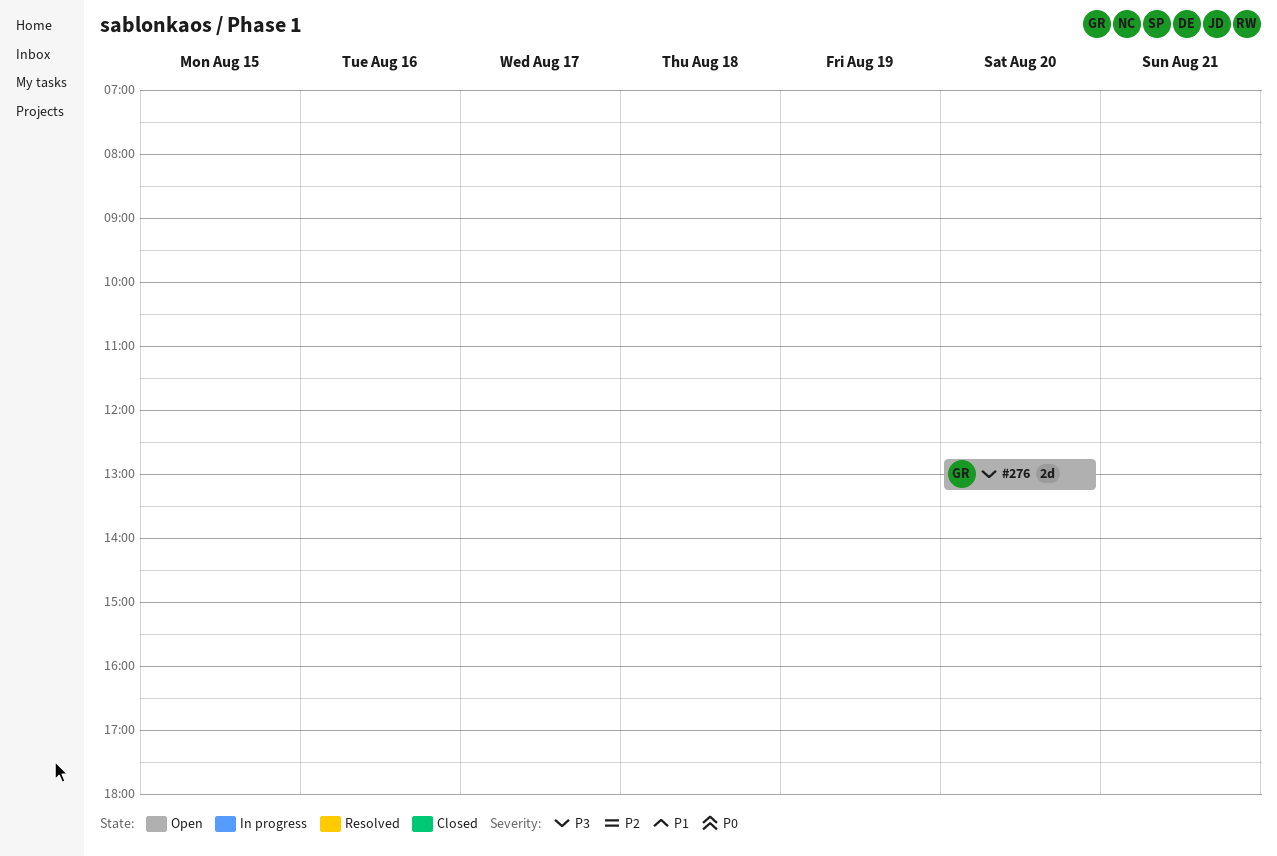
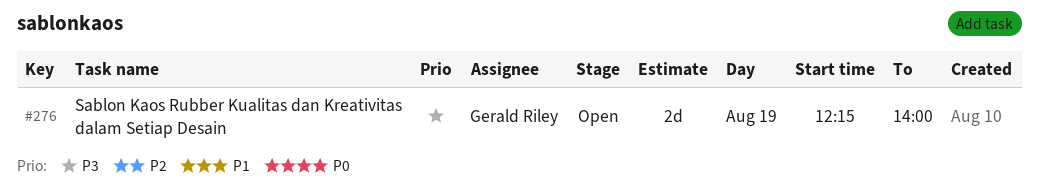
#276, day: Aug 20 -> Aug 19
#276, begins: 12:45 -> 12:15
#276, ends: 13:15 -> 14:00

